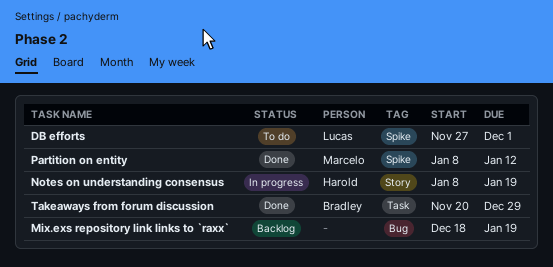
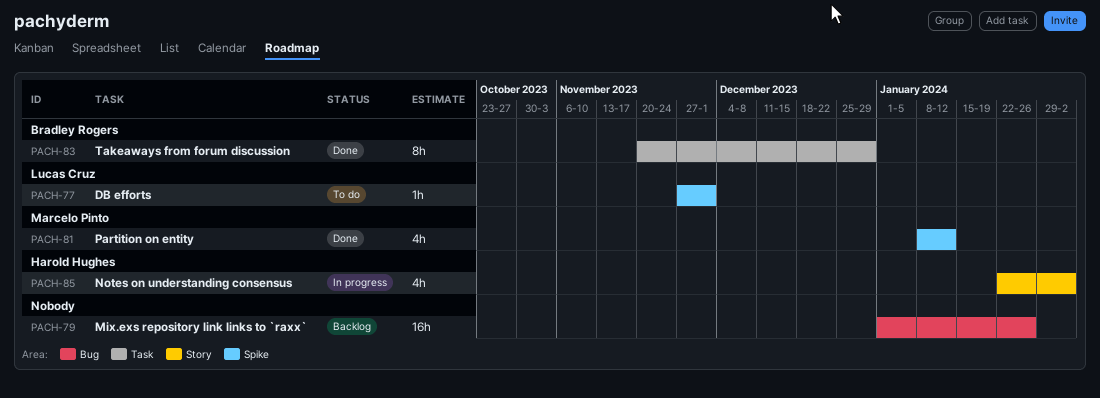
Mix.exs repository link links to `raxx`, start: Dec 18 -> Jan 1
Mix.exs repository link links to `raxx`, due: Jan 19 -> Jan 26
Notes on understanding consensus, start: Jan 8 -> Jan 22
Notes on understanding consensus, due: Jan 19 -> Feb 2

